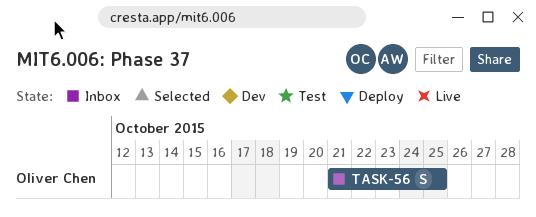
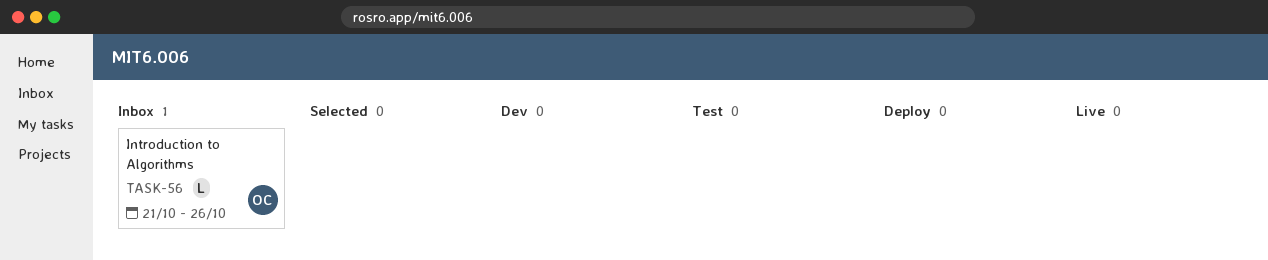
TASK-56, estimate: S -> L
TASK-56, due: Oct 25 -> Oct 26

